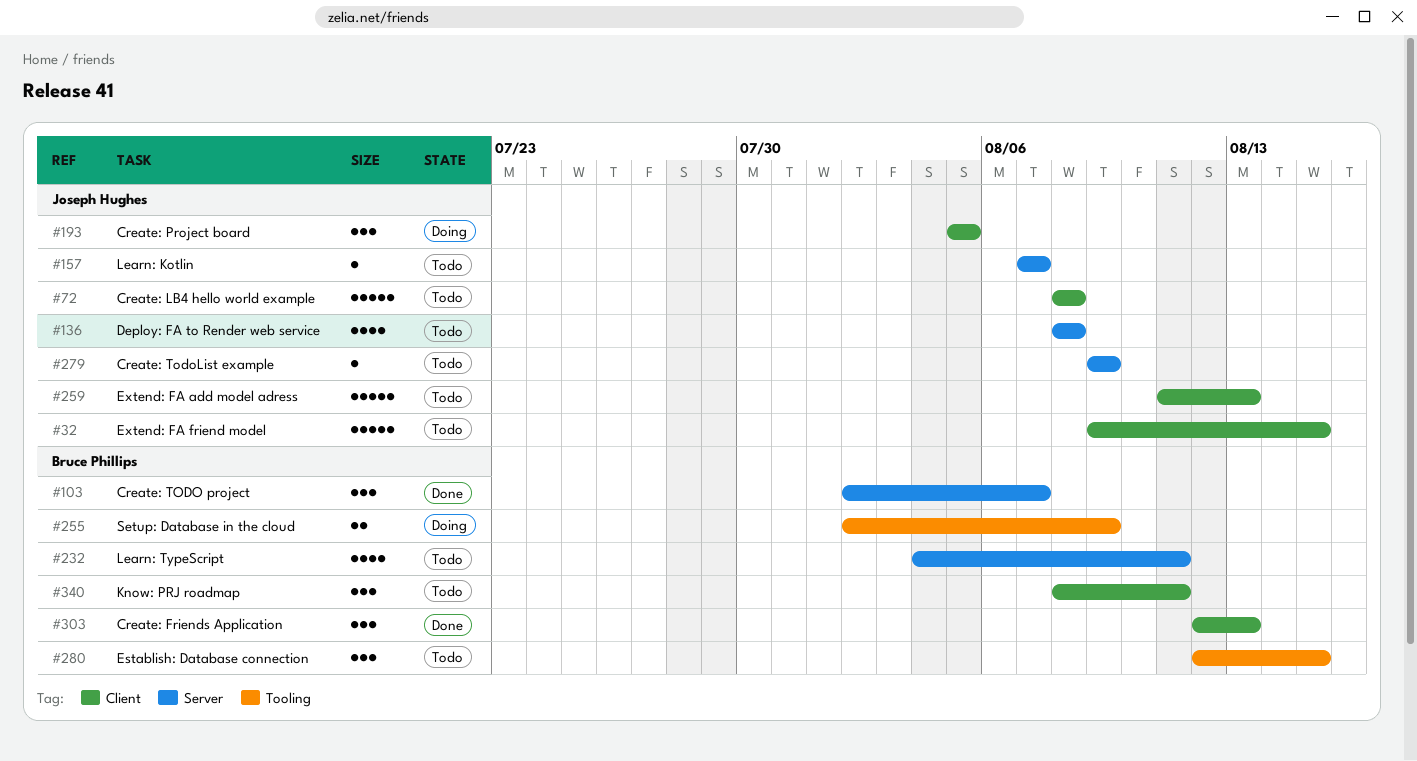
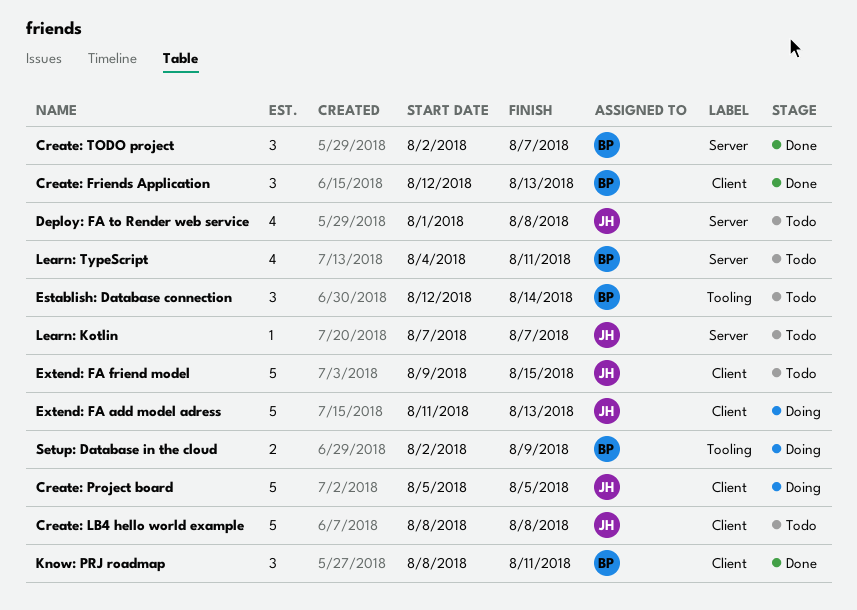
Create: Project board, estimate: 3 -> 5
Create: TodoList example: present -> none
Deploy: FA to Render web service, start: Aug 8 -> Aug 1
Establish: Database connection, due: Aug 15 -> Aug 14
Extend: FA add model adress, status: Todo -> Doing
Know: PRJ roadmap, status: Todo -> Done

